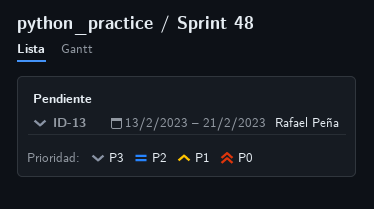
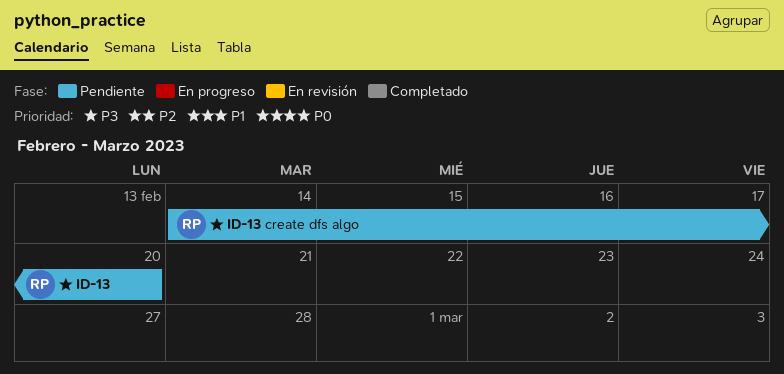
ID-13, start: Feb 13 -> Feb 14
ID-13, due: Feb 21 -> Feb 20

